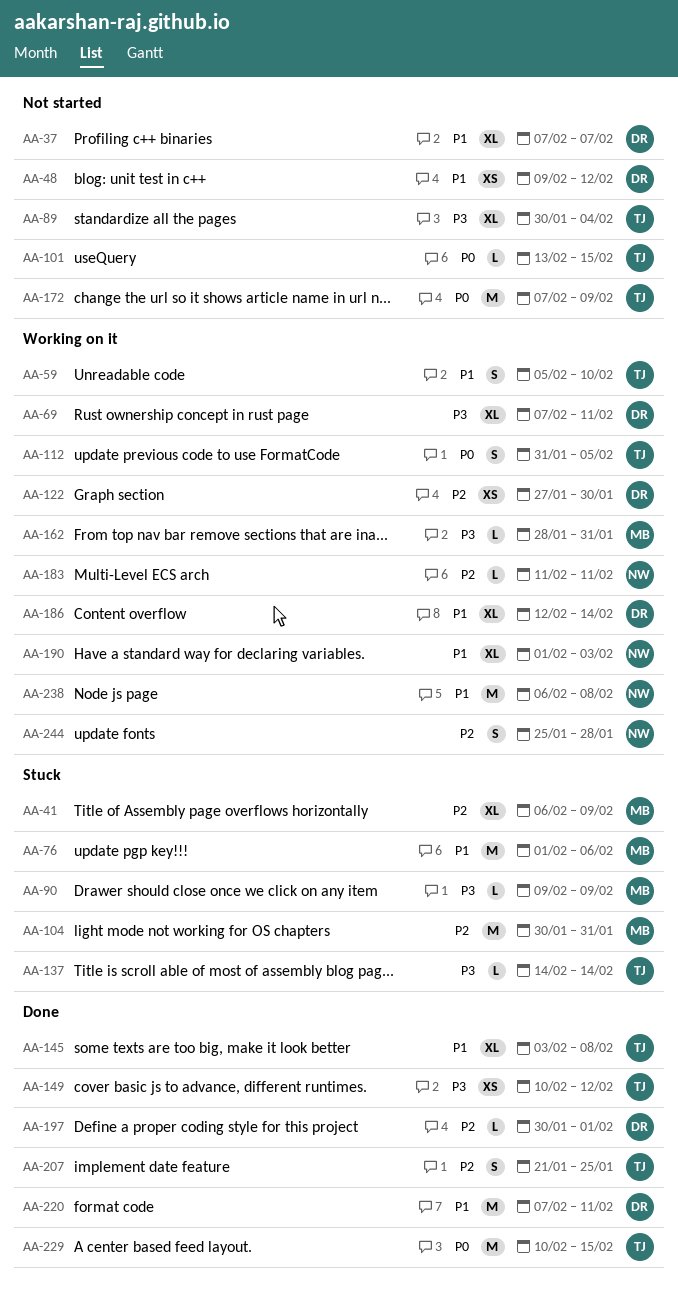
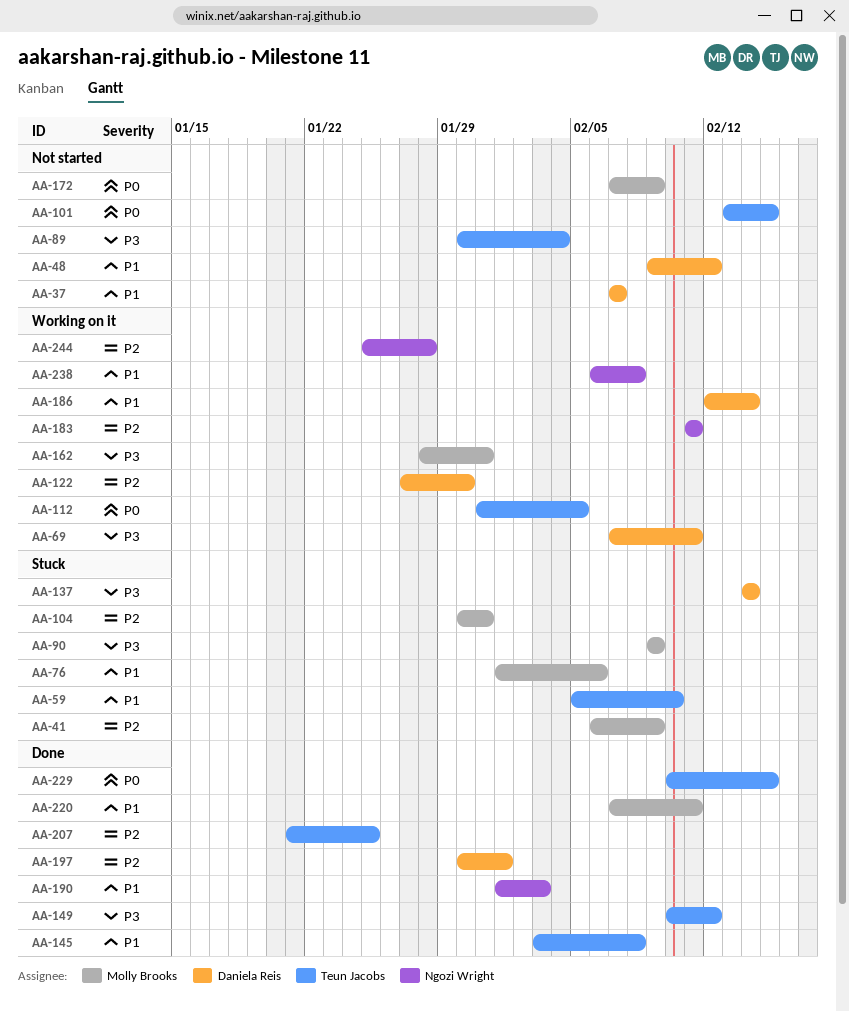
AA-59, status: Working on it -> Stuck
AA-137, owner: Teun Jacobs -> Daniela Reis
AA-172, owner: Teun Jacobs -> Molly Brooks
AA-190, status: Working on it -> Done
AA-220, owner: Daniela Reis -> Molly Brooks

